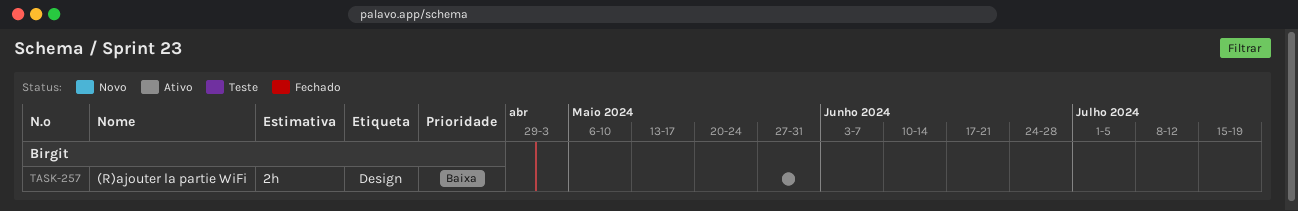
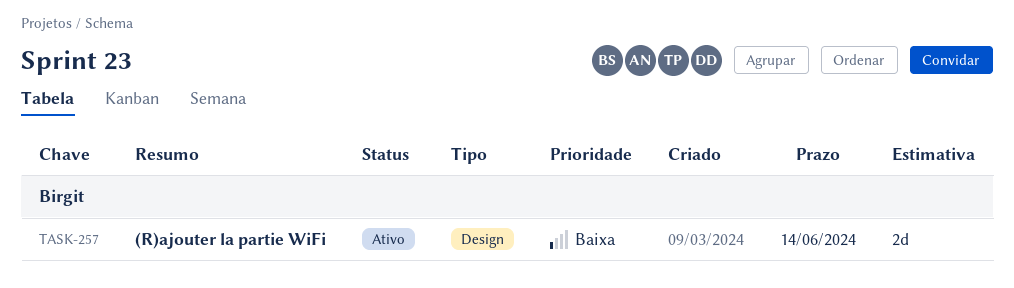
TASK-257, estimate: 2h -> 2d
TASK-257, due: May 31 -> Jun 14

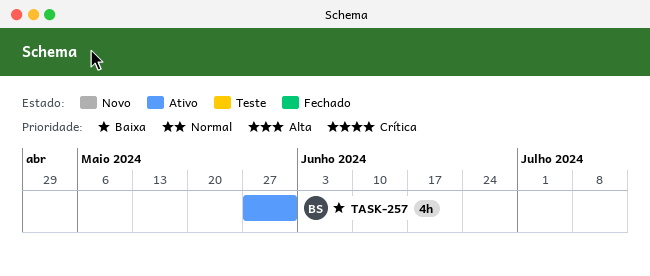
TASK-257, estimate: 2d -> 4h
TASK-257, due: Jun 14 -> May 31

